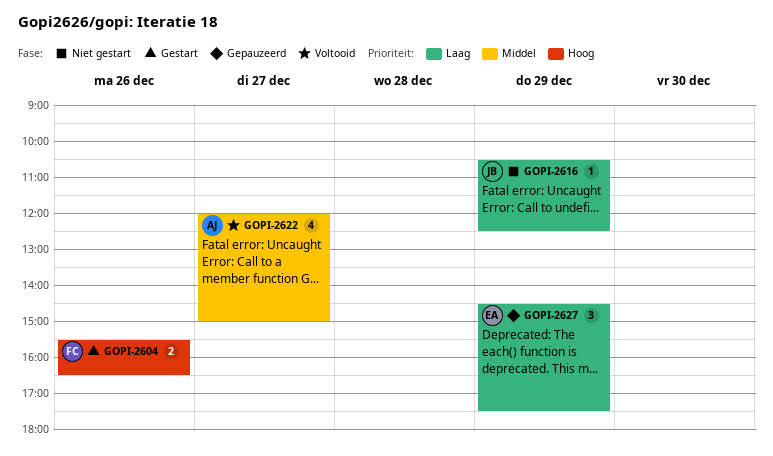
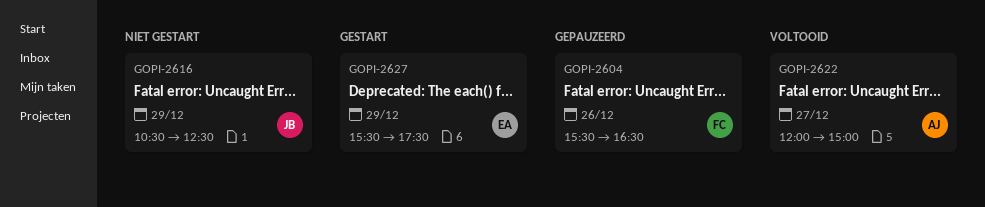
GOPI-2604, status: Gestart -> Gepauzeerd
GOPI-2627, status: Gepauzeerd -> Gestart
GOPI-2627, begins: 14:30 -> 15:30

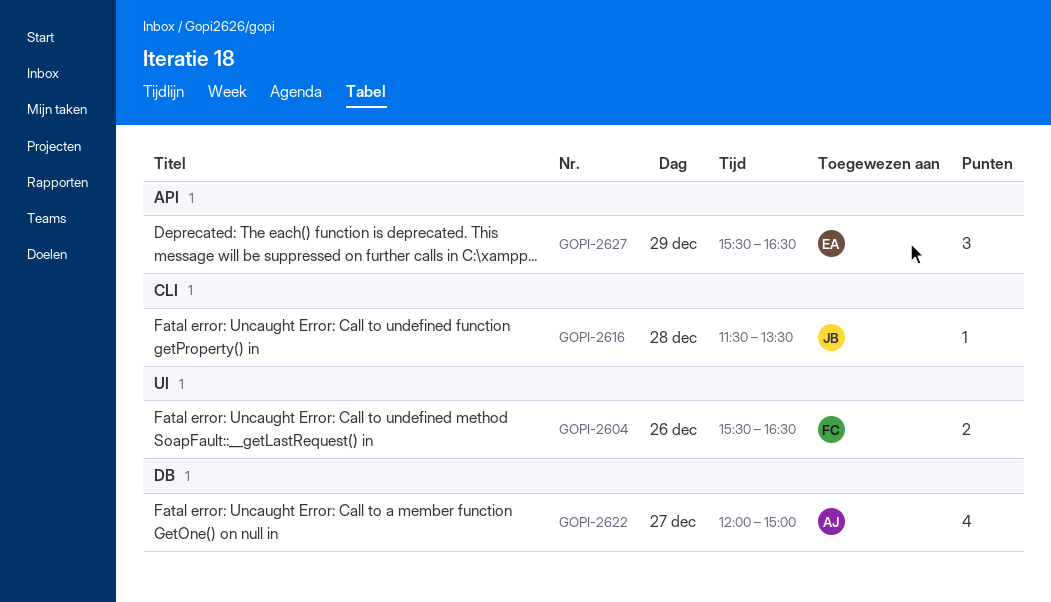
GOPI-2616, day: Dec 29 -> Dec 28
GOPI-2616, begins: 10:30 -> 11:30
GOPI-2616, ends: 12:30 -> 13:30
GOPI-2627, ends: 17:30 -> 16:30

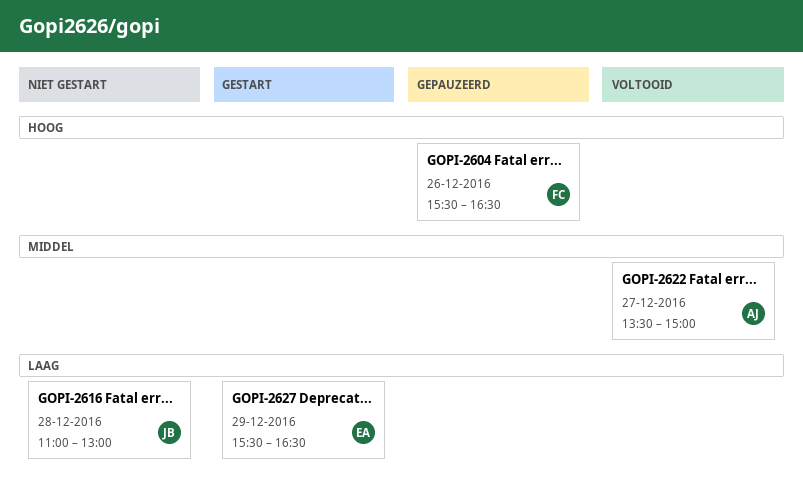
GOPI-2616, begins: 11:30 -> 11:00
GOPI-2616, ends: 13:30 -> 13:00
GOPI-2622, begins: 12:00 -> 13:30

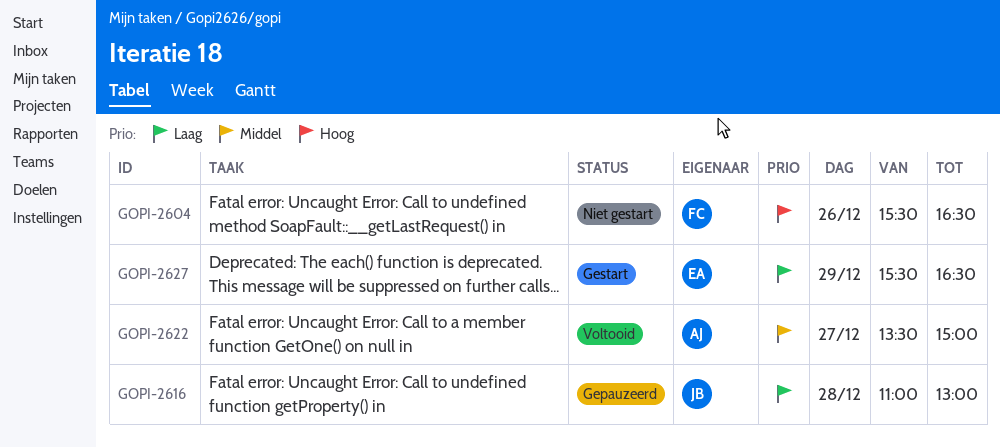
GOPI-2604, status: Gepauzeerd -> Niet gestart
GOPI-2616, status: Niet gestart -> Gepauzeerd

